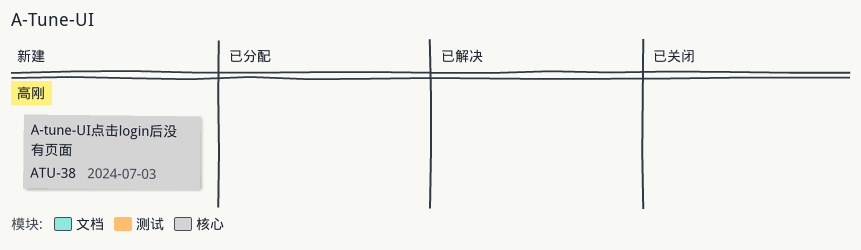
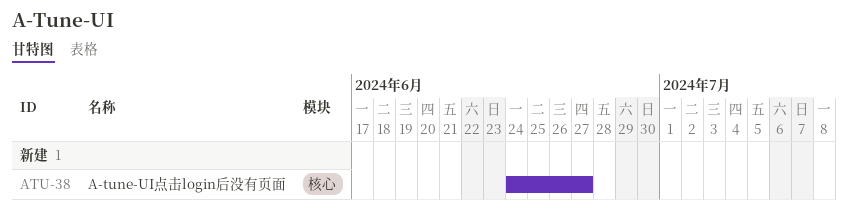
ATU-38, due: Jul 3 -> Jun 27

